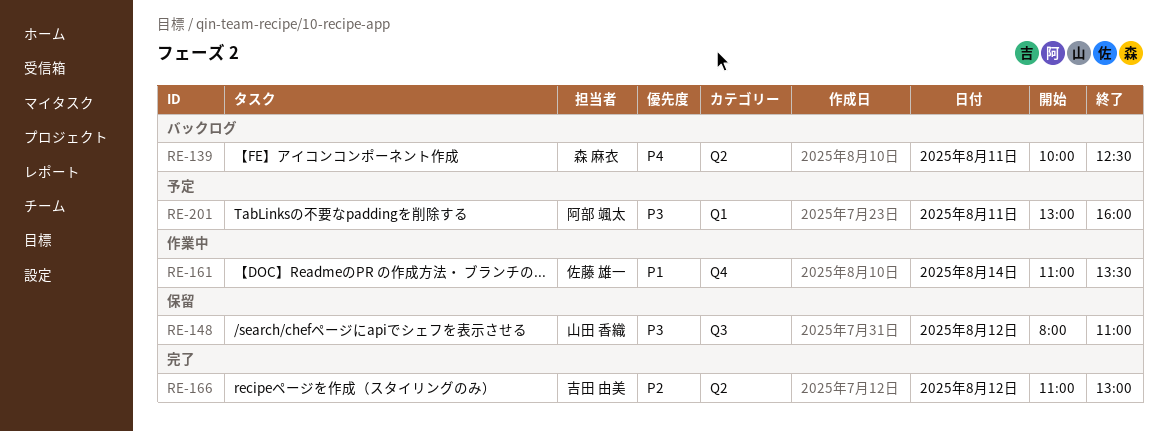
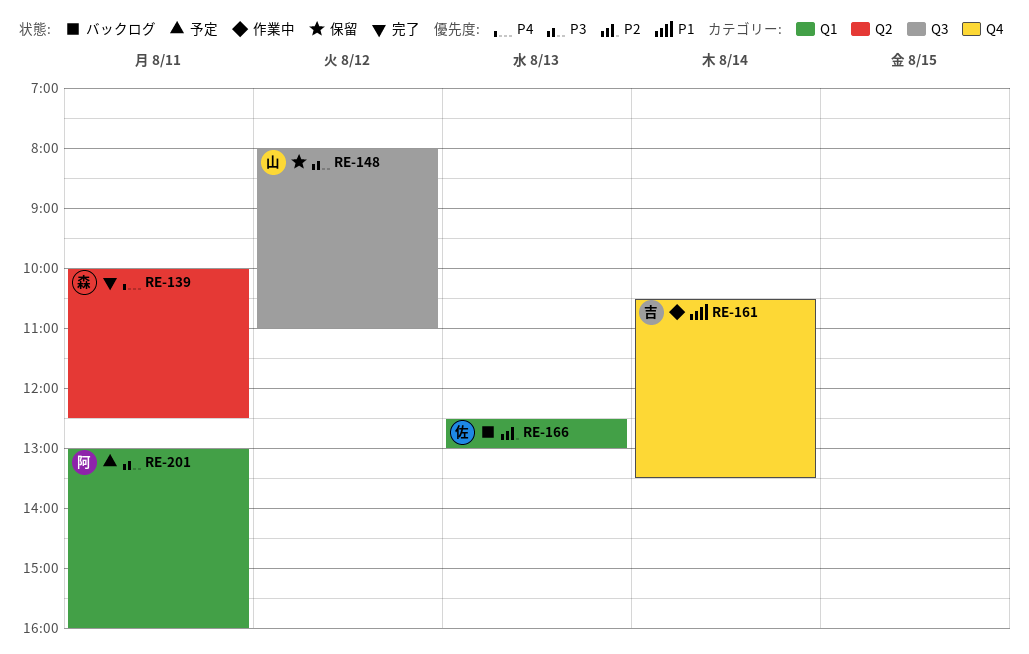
RE-139, status: バックログ -> 完了
RE-161, owner: 佐藤 雄一 -> 吉田 由美
RE-161, begins: 11:00 -> 10:30
RE-166, status: 完了 -> バックログ
RE-166, owner: 吉田 由美 -> 佐藤 雄一
RE-166, label: Q2 -> Q1
RE-166, day: Aug 12 -> Aug 13
RE-166, begins: 11:00 -> 12:30

